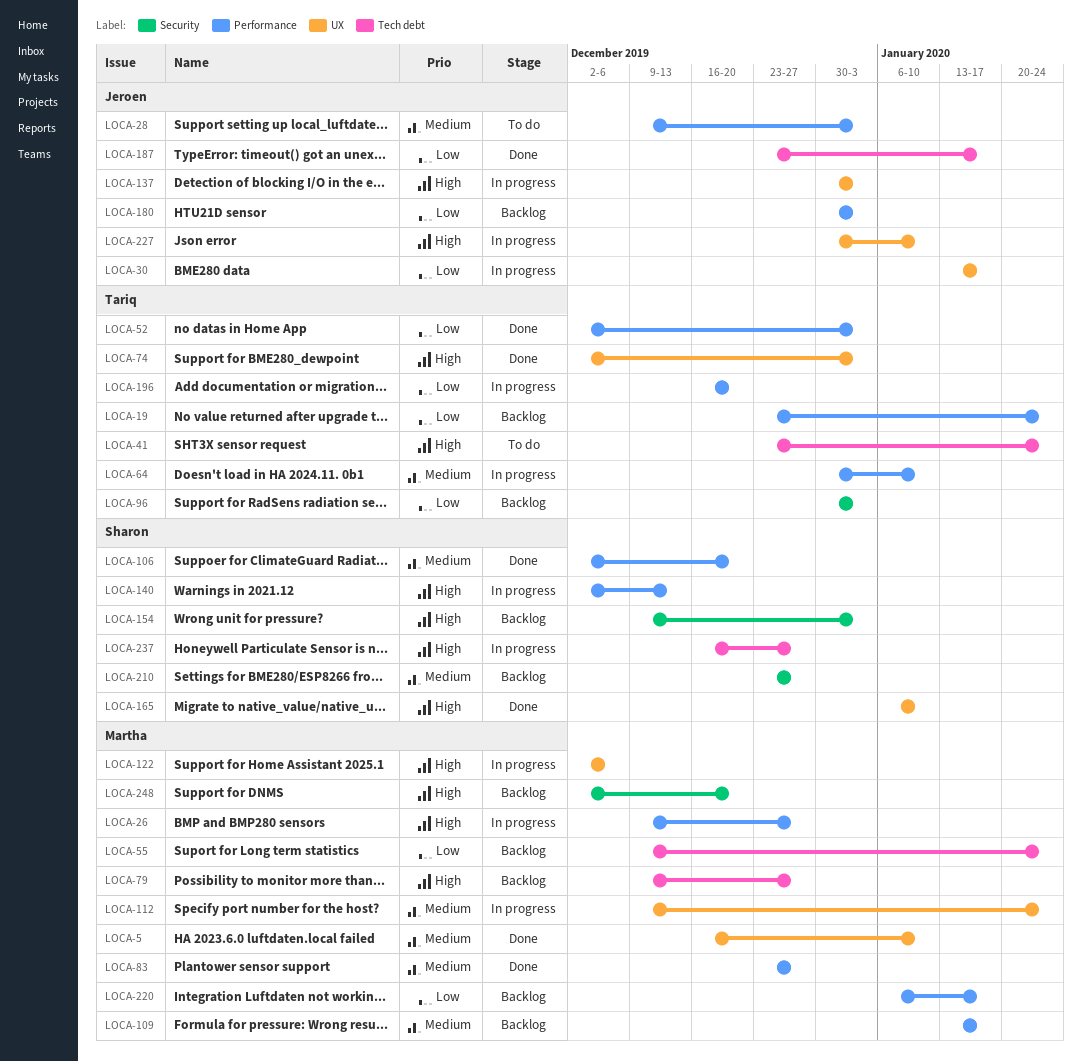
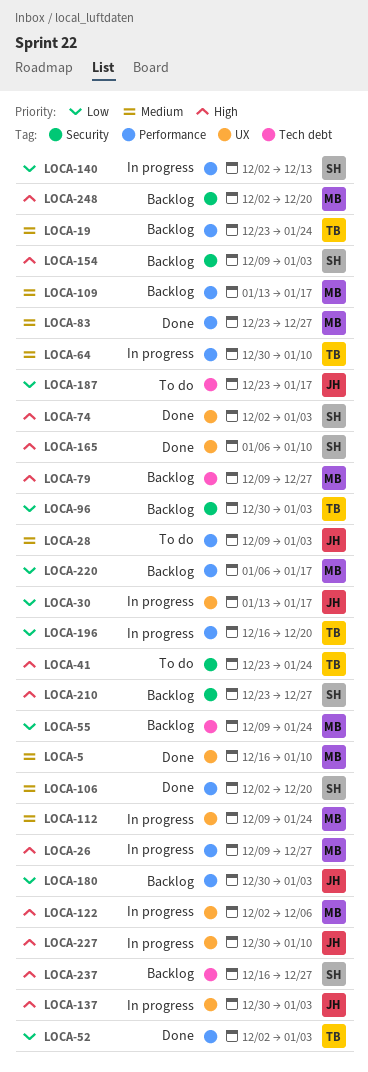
LOCA-19, priority: Low -> Medium
LOCA-41, label: Tech debt -> Security
LOCA-74, owner: Tariq -> Sharon
LOCA-140, priority: High -> Low
LOCA-187, status: Done -> To do
LOCA-210, priority: Medium -> High
LOCA-237, status: In progress -> Backlog

